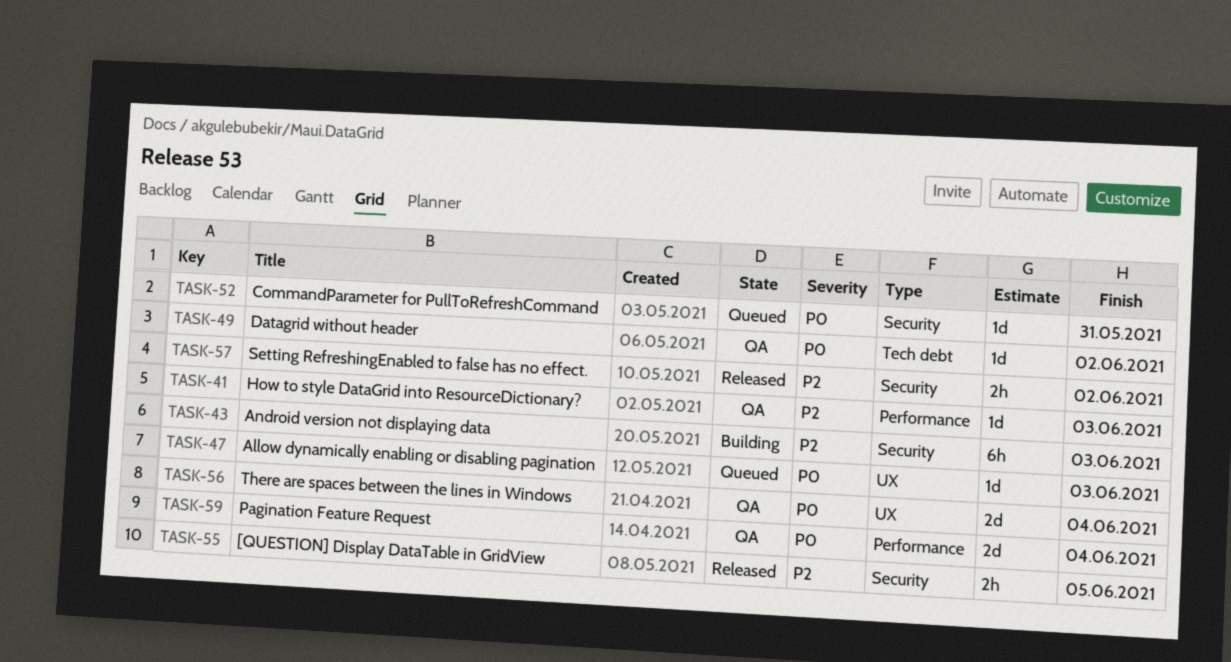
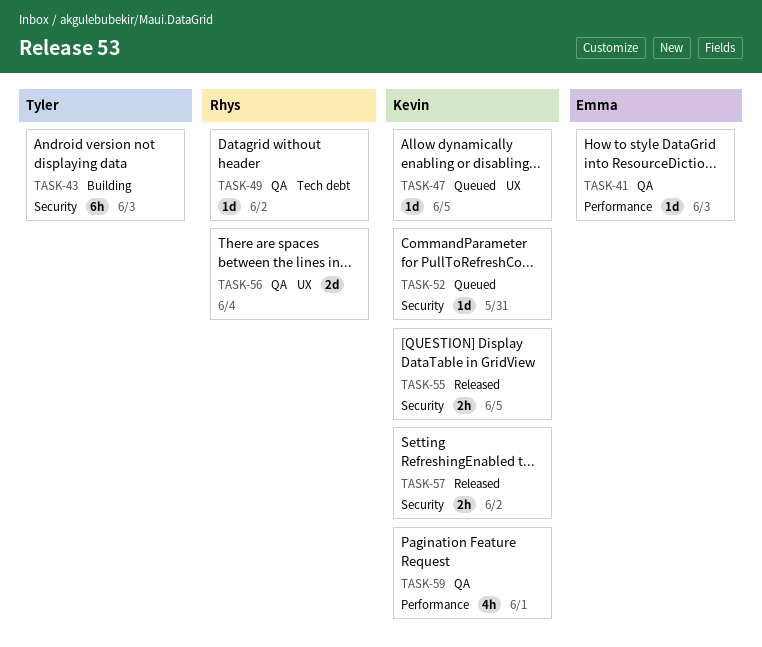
TASK-47, due: Jun 3 -> Jun 5
TASK-59, estimate: 2d -> 4h
TASK-59, due: Jun 4 -> Jun 1

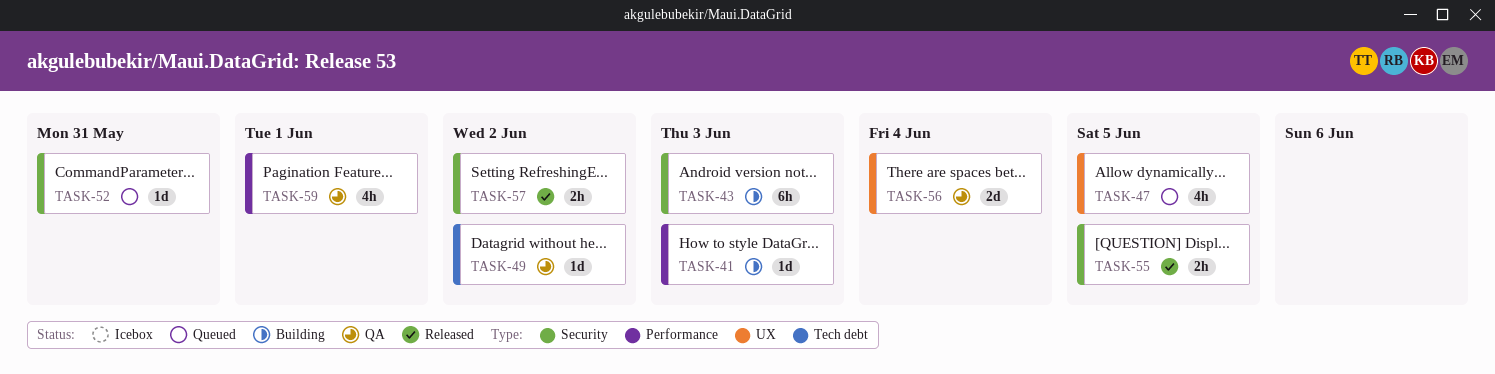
TASK-41, status: QA -> Building
TASK-47, estimate: 1d -> 4h

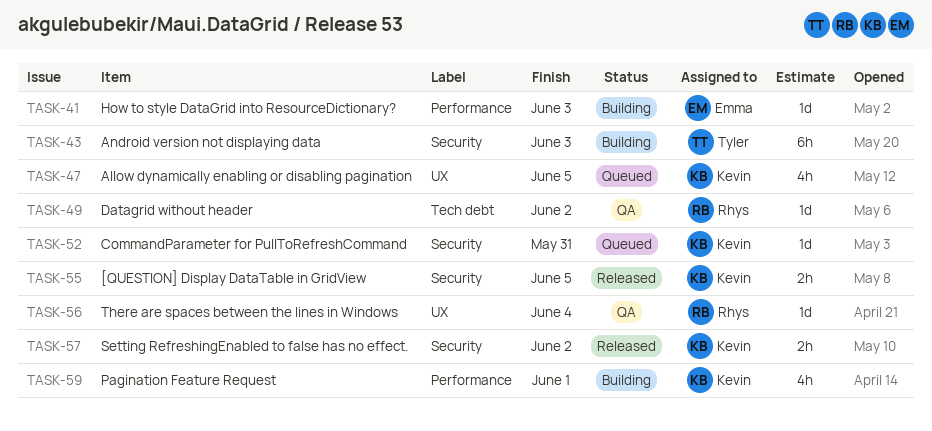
TASK-56, estimate: 2d -> 1d
TASK-59, status: QA -> Building

